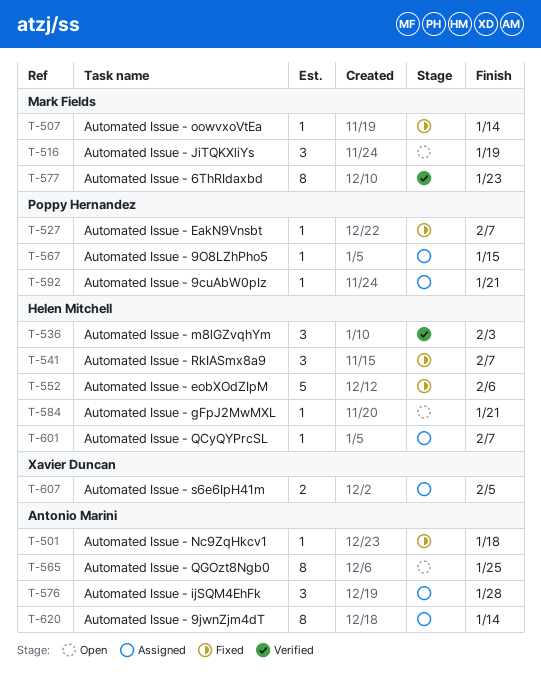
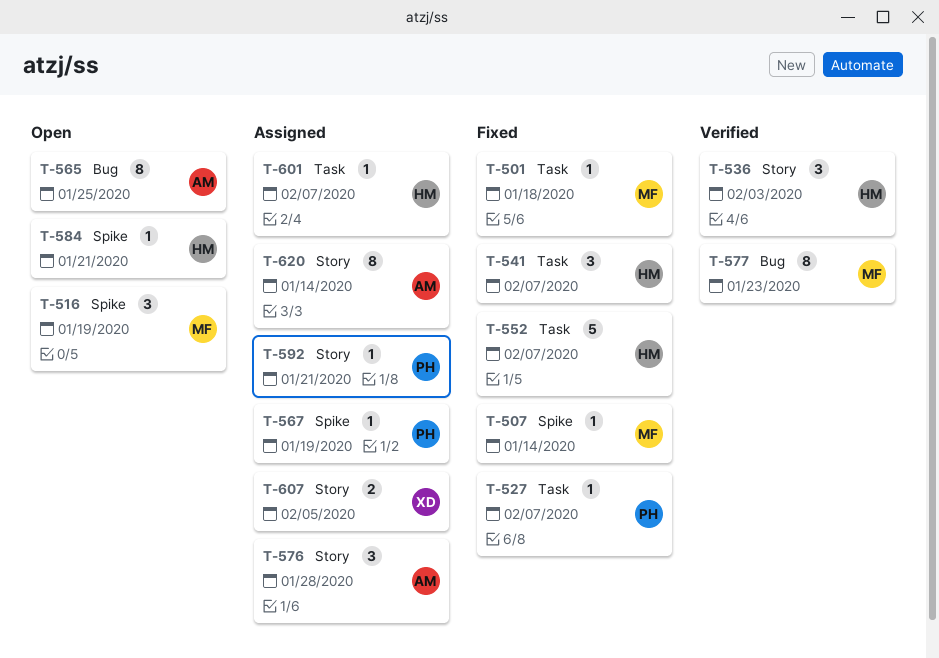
T-501, owner: Antonio Marini -> Mark Fields
T-552, due: Feb 6 -> Feb 7
T-567, due: Jan 15 -> Jan 19

